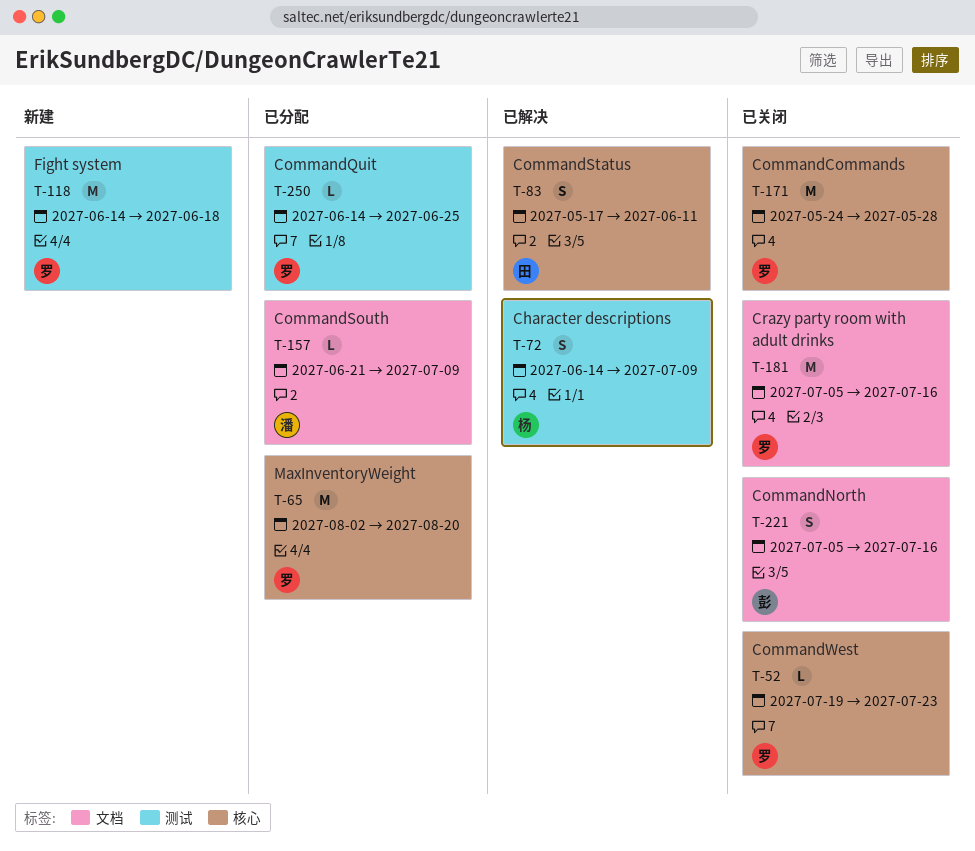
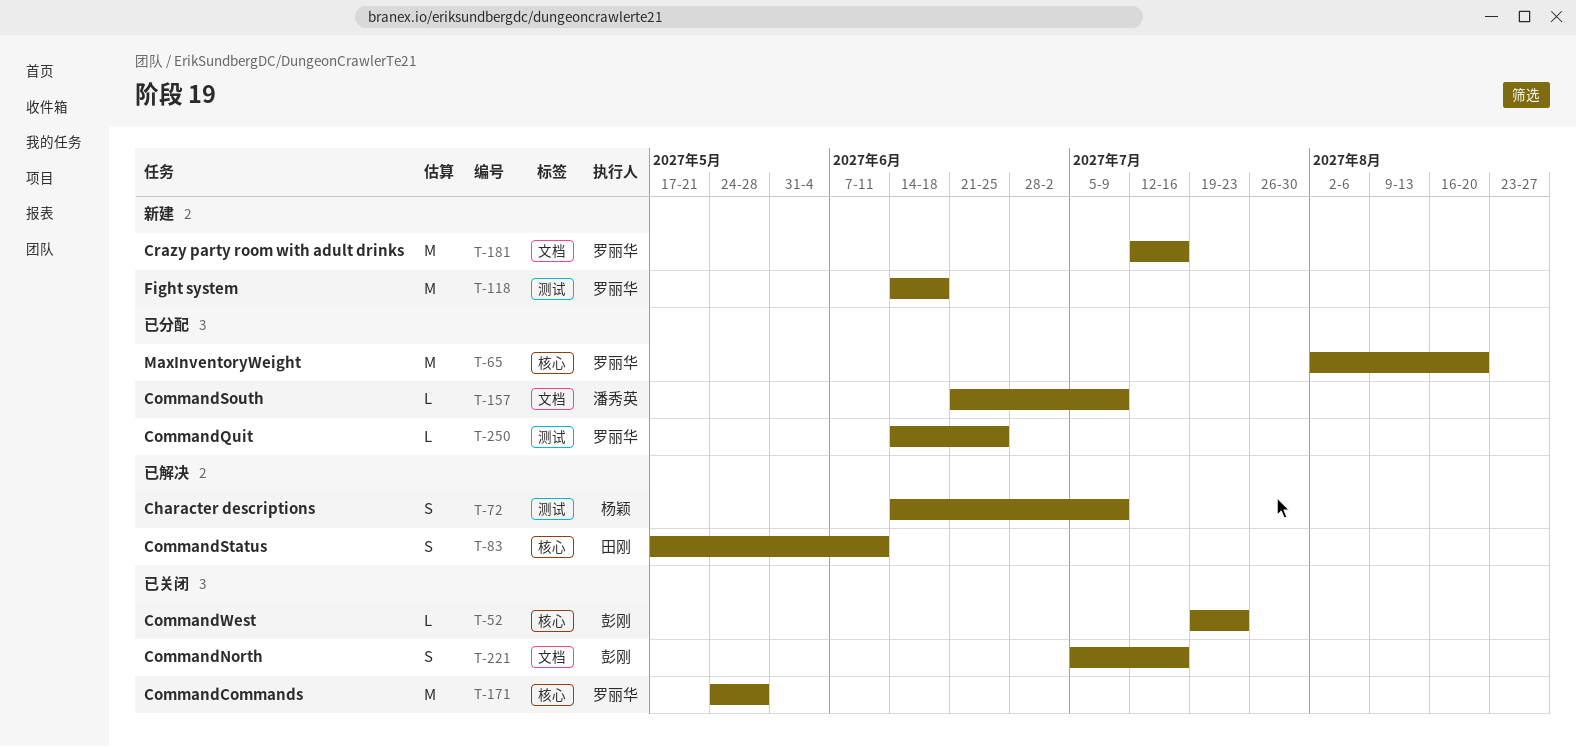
T-52, owner: 罗丽华 -> 彭刚
T-181, status: 已关闭 -> 新建
T-181, start: Jul 5 -> Jul 12

